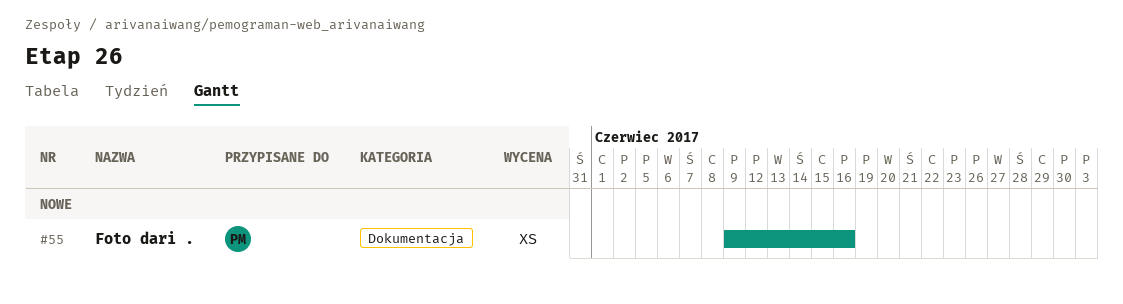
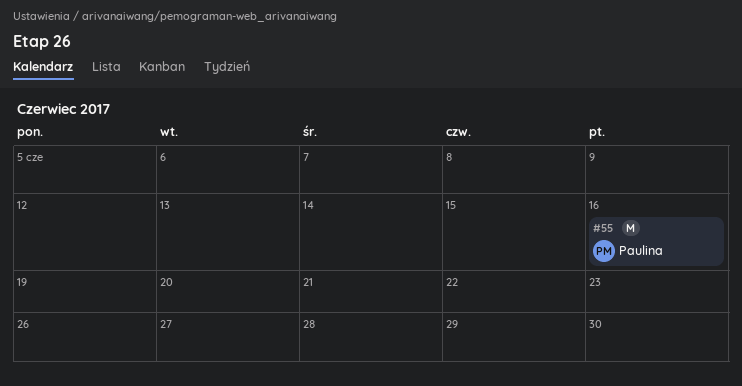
#55, estimate: XS -> M

